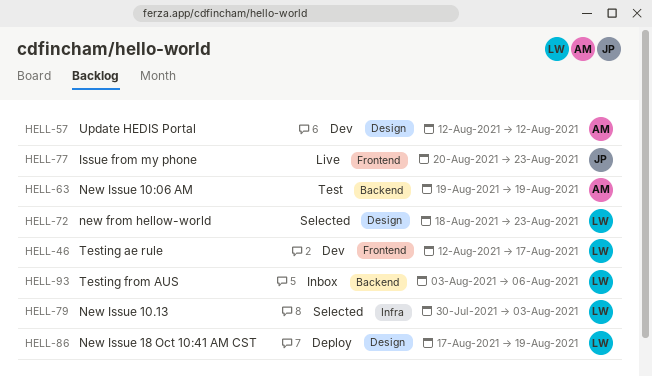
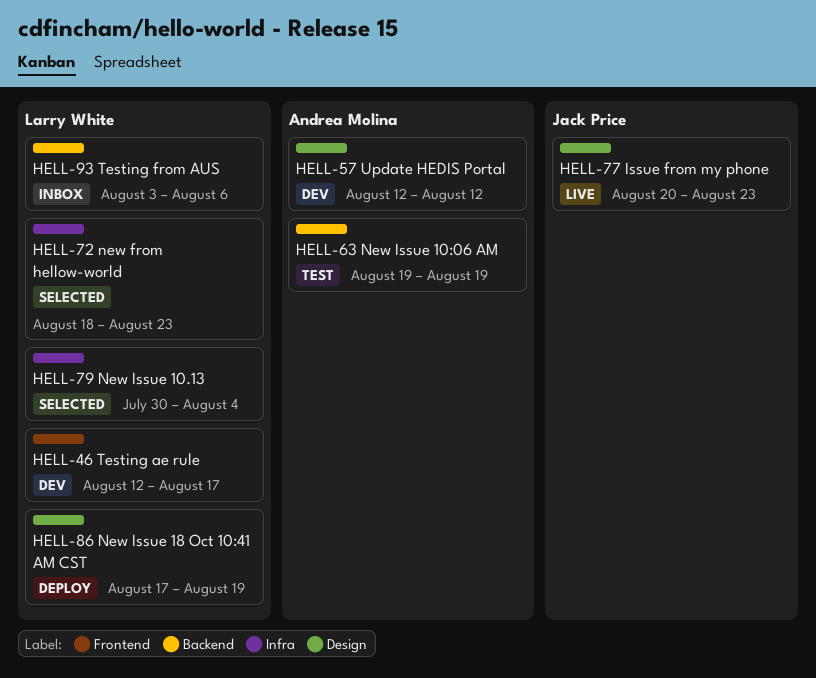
HELL-72, label: Design -> Infra
HELL-77, label: Frontend -> Design
HELL-79, due: Aug 3 -> Aug 4

